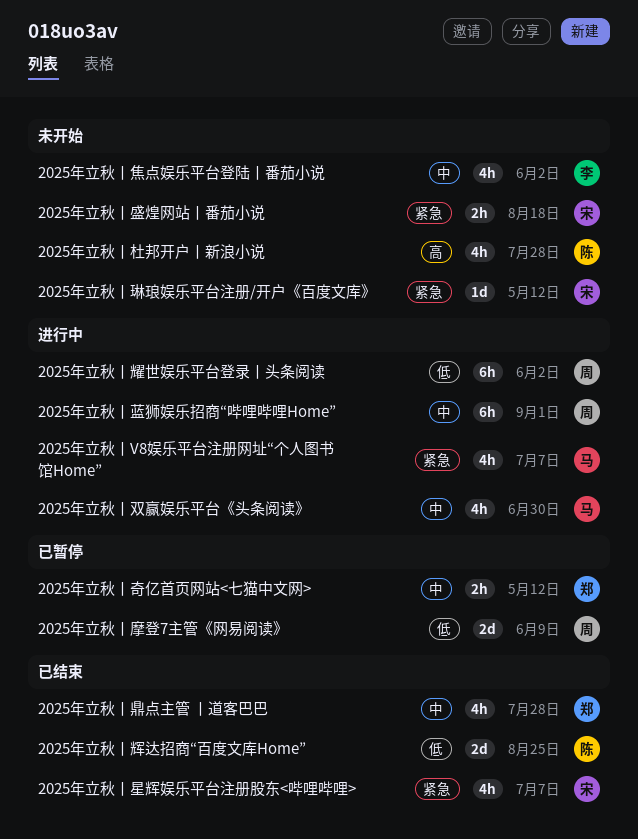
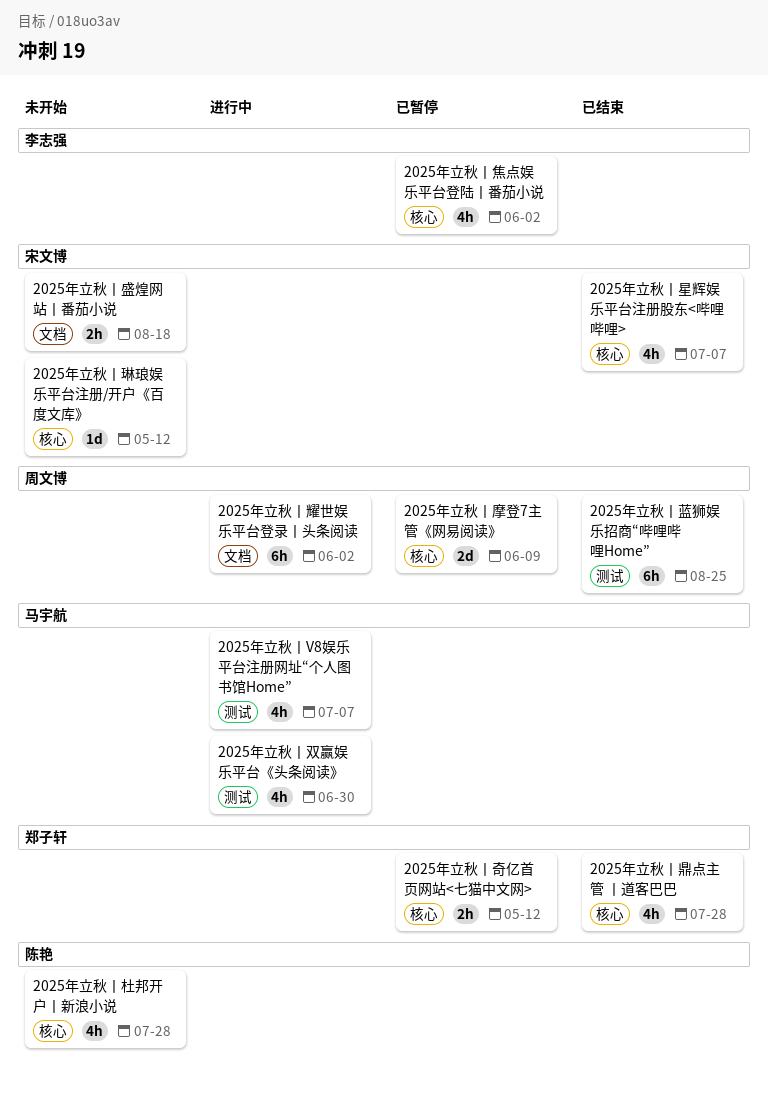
2025年立秋丨焦点娱乐平台登陆丨番茄小说, status: 未开始 -> 已暂停
2025年立秋丨蓝狮娱乐招商“哔哩哔哩Home”, status: 进行中 -> 已结束
2025年立秋丨蓝狮娱乐招商“哔哩哔哩Home”, due: Sep 1 -> Aug 25
2025年立秋丨辉达招商“百度文库Home”: present -> none

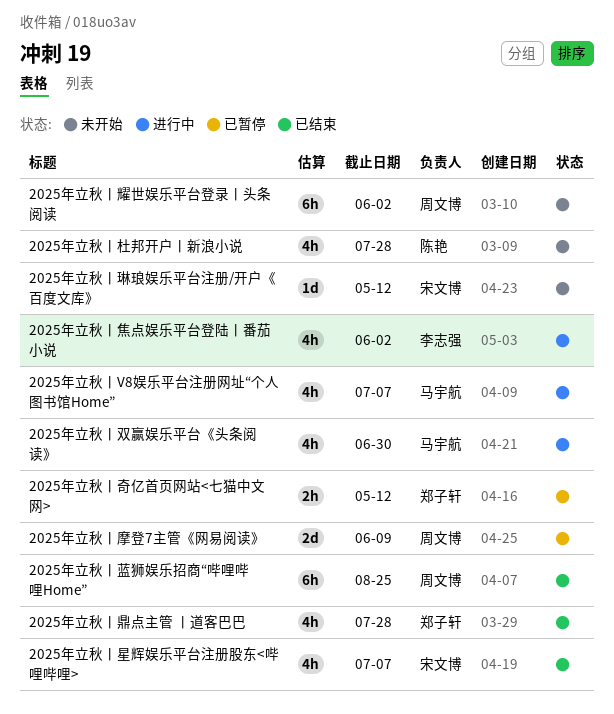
2025年立秋丨焦点娱乐平台登陆丨番茄小说, status: 已暂停 -> 进行中
2025年立秋丨盛煌网站丨番茄小说: present -> none
2025年立秋丨耀世娱乐平台登录丨头条阅读, status: 进行中 -> 未开始

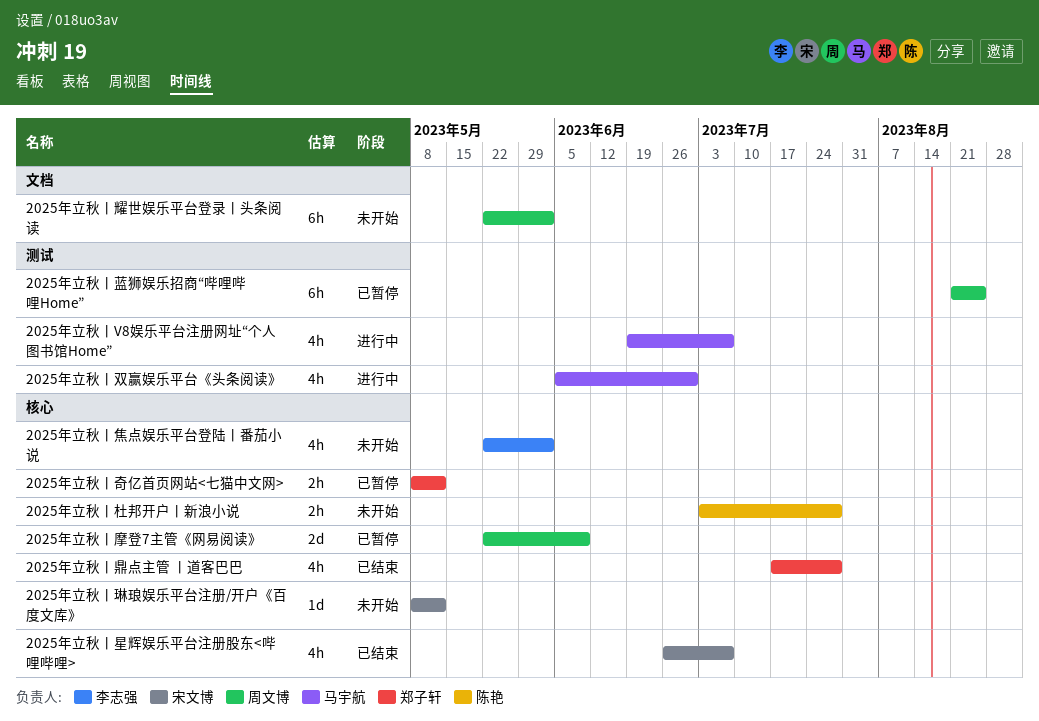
2025年立秋丨杜邦开户丨新浪小说, estimate: 4h -> 2h
2025年立秋丨焦点娱乐平台登陆丨番茄小说, status: 进行中 -> 未开始
2025年立秋丨蓝狮娱乐招商“哔哩哔哩Home”, status: 已结束 -> 已暂停

